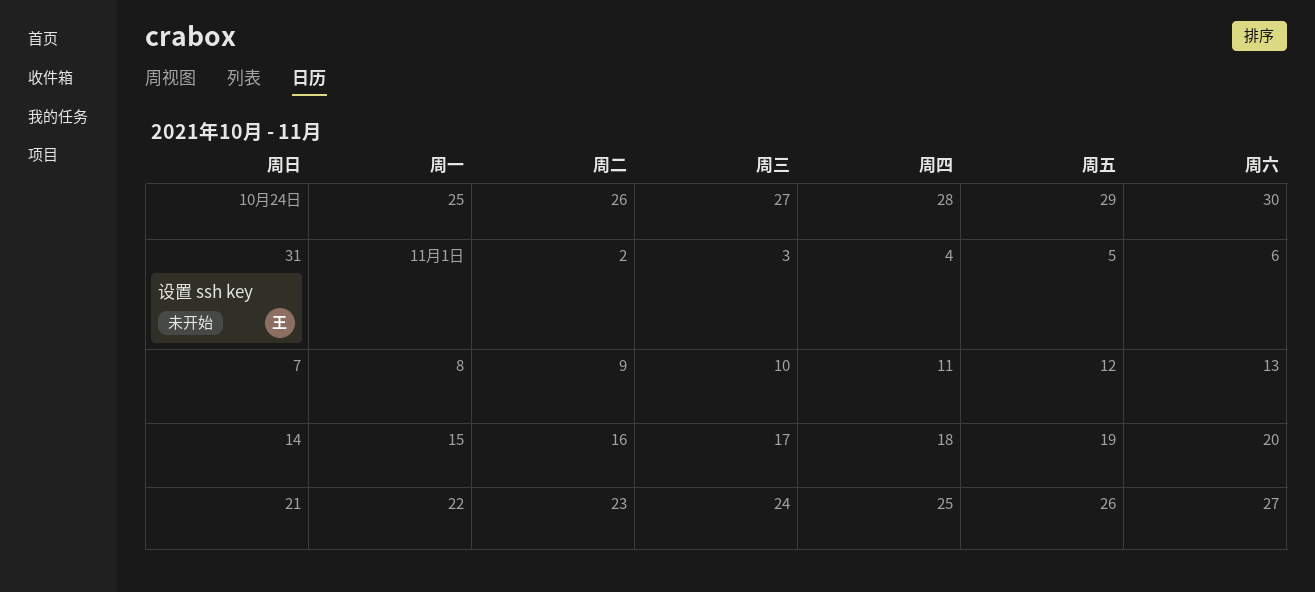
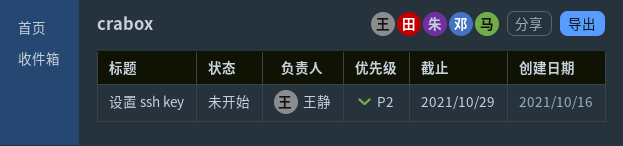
设置 ssh key, due: Oct 31 -> Oct 29

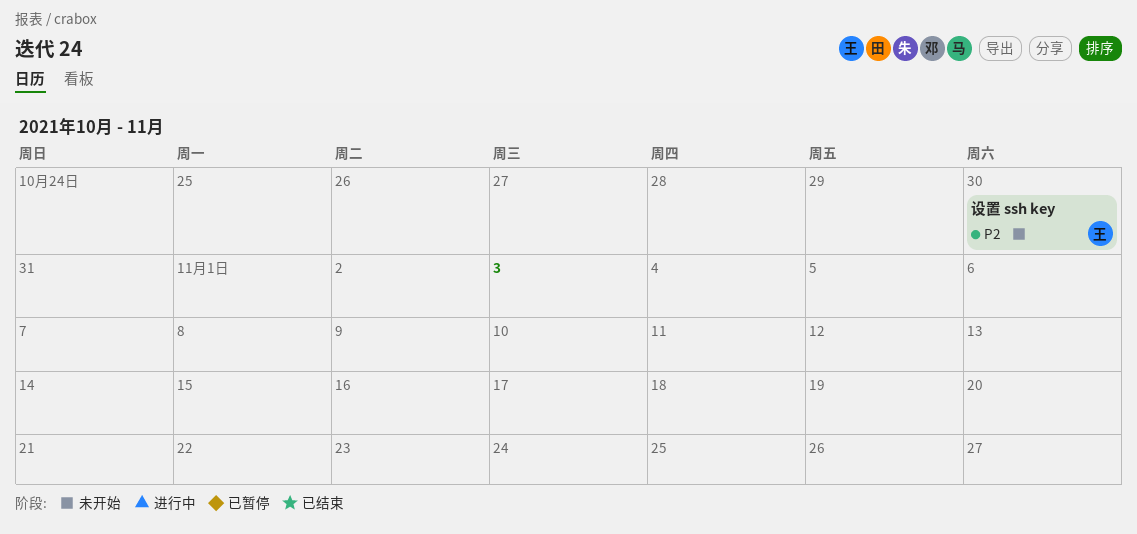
设置 ssh key, due: Oct 29 -> Oct 30

